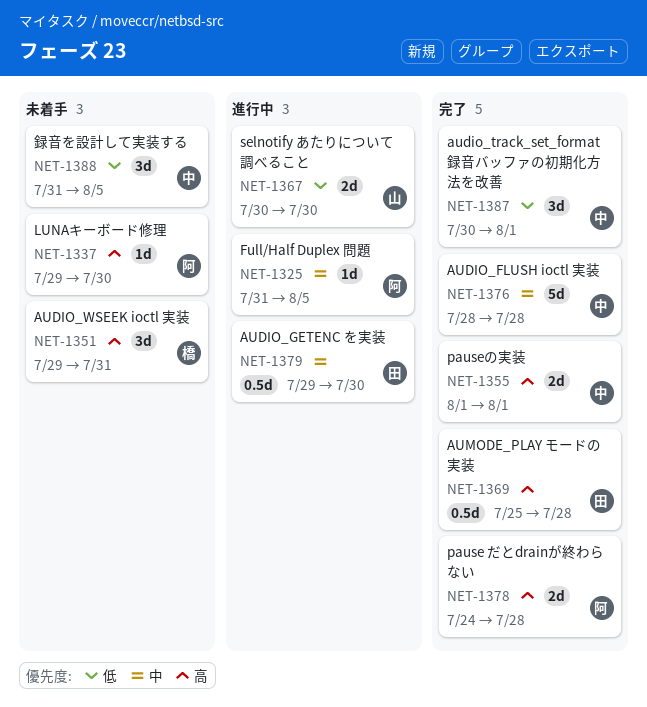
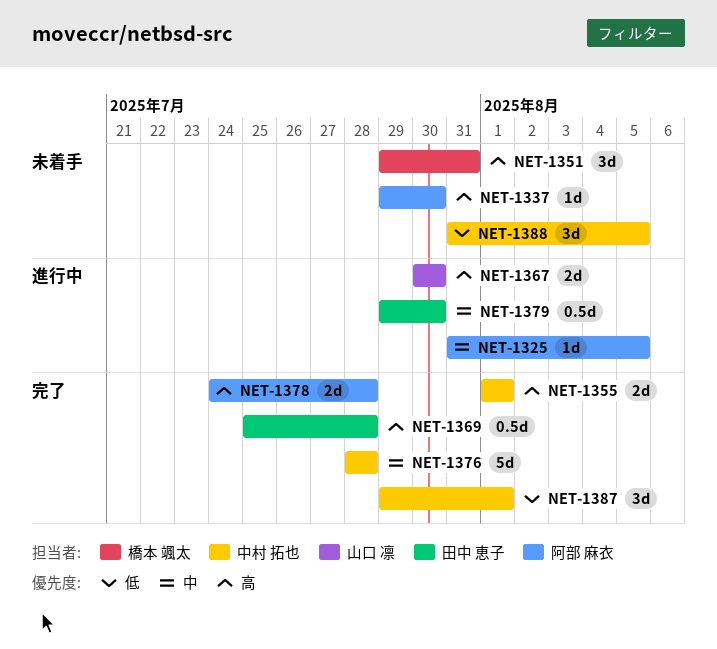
NET-1367, priority: 低 -> 高
NET-1387, start: Jul 30 -> Jul 29

